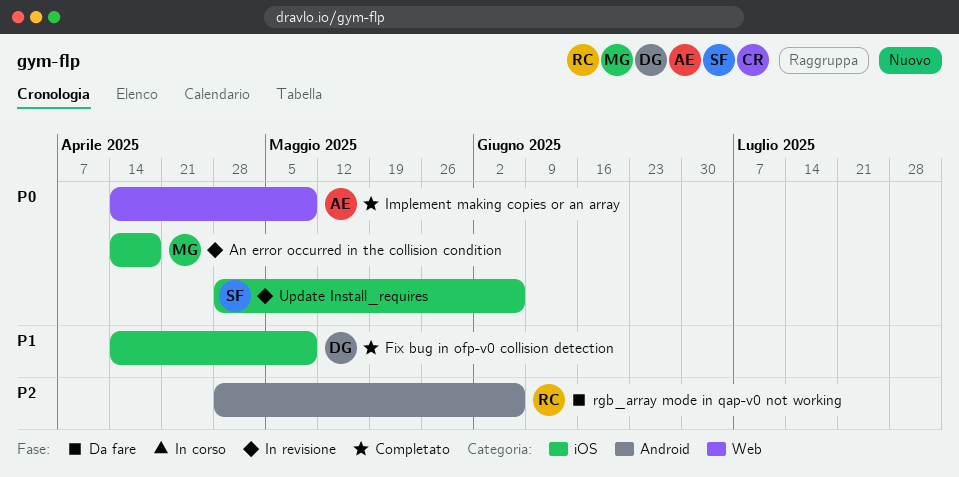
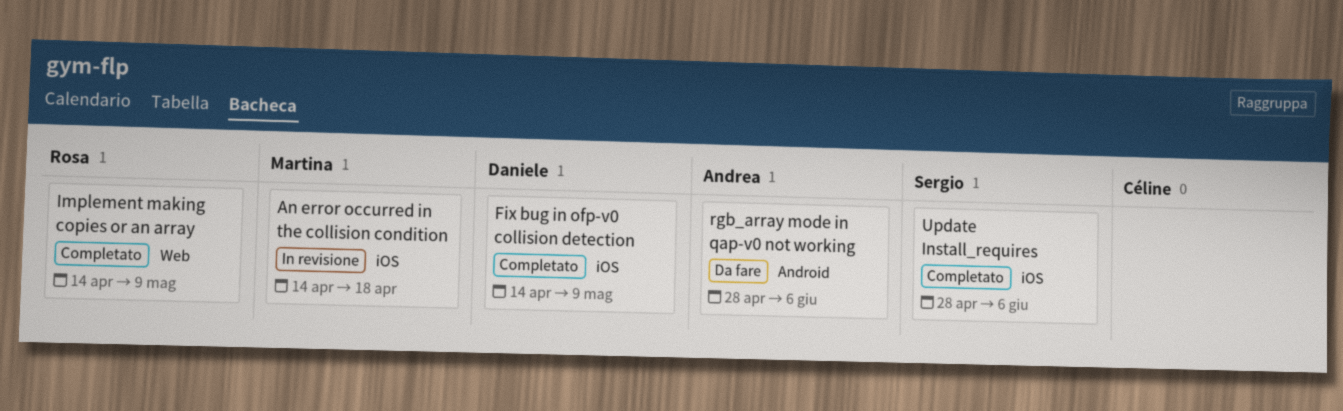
Implement making copies or an array, owner: Andrea -> Rosa
rgb_array mode in qap-v0 not working, owner: Rosa -> Andrea
Update Install_requires, status: In revisione -> Completato

